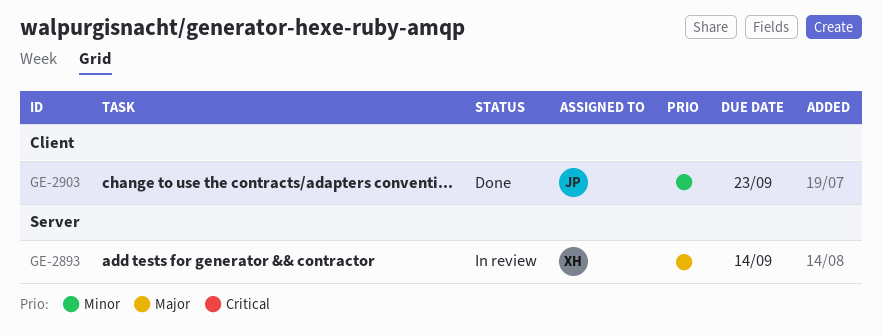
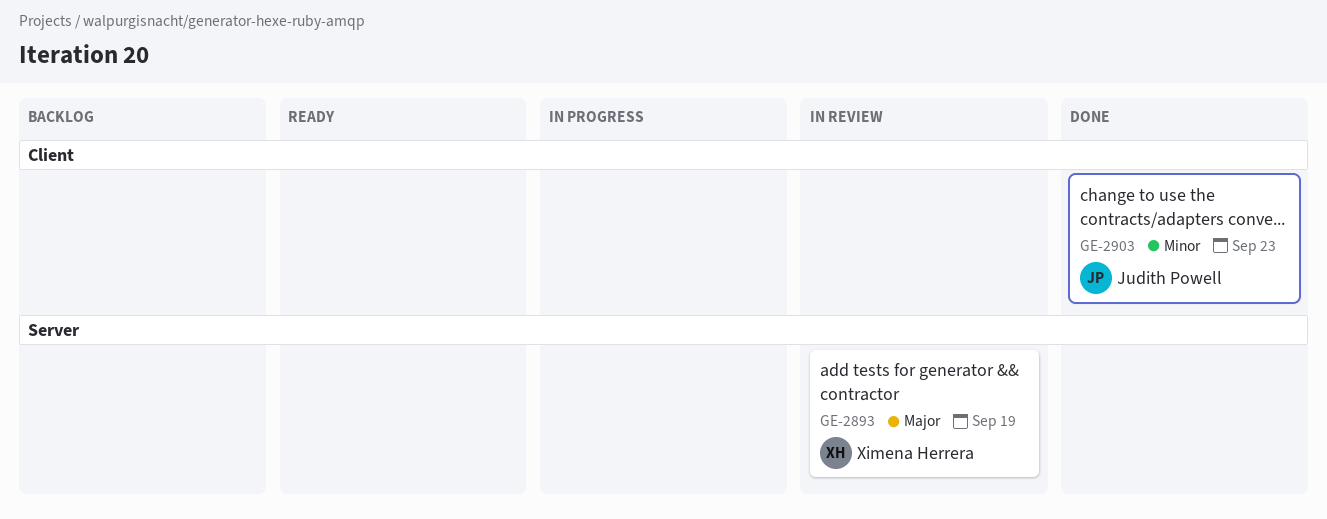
GE-2893, due: Sep 14 -> Sep 19

